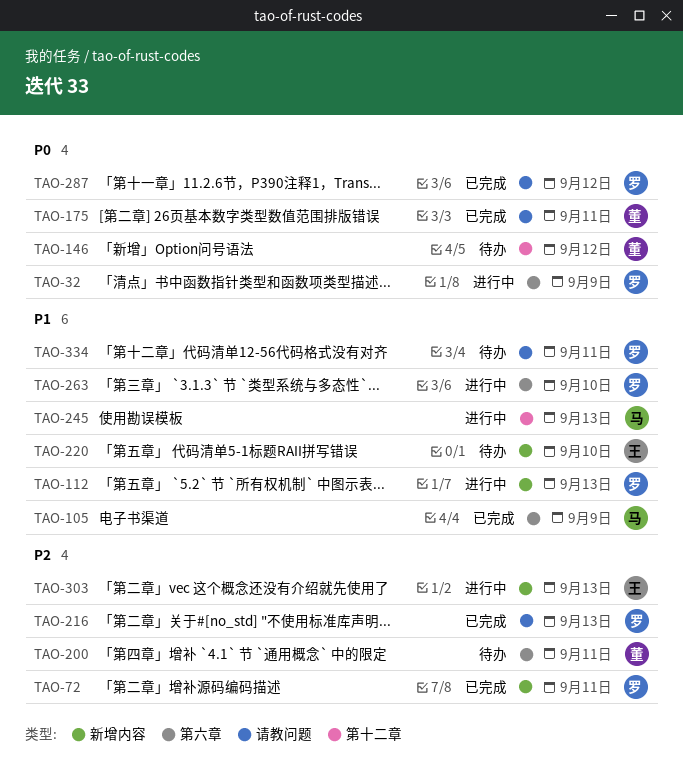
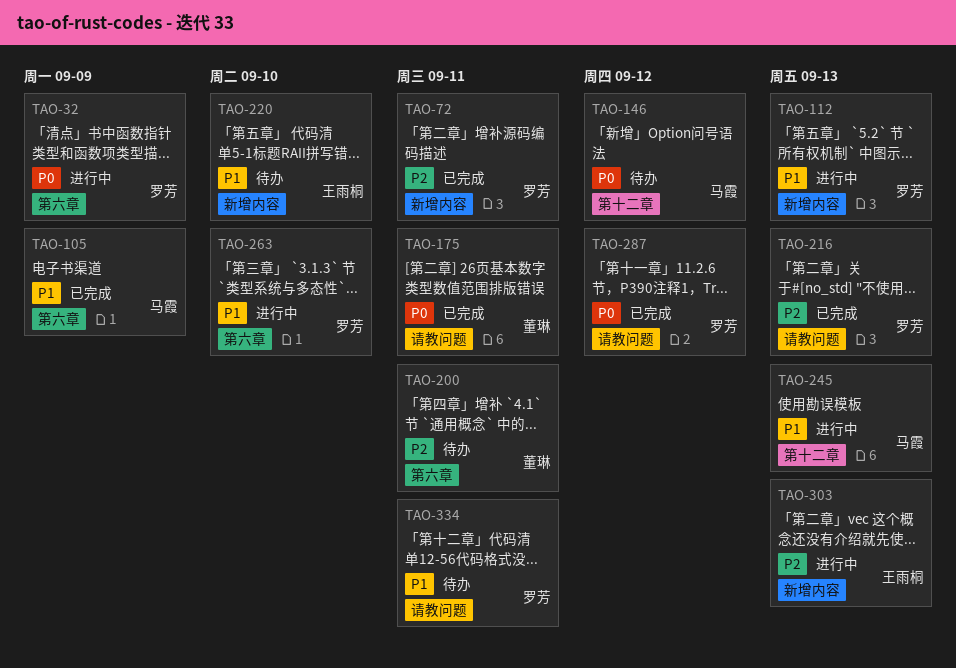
TAO-146, owner: 董琳 -> 马霞

